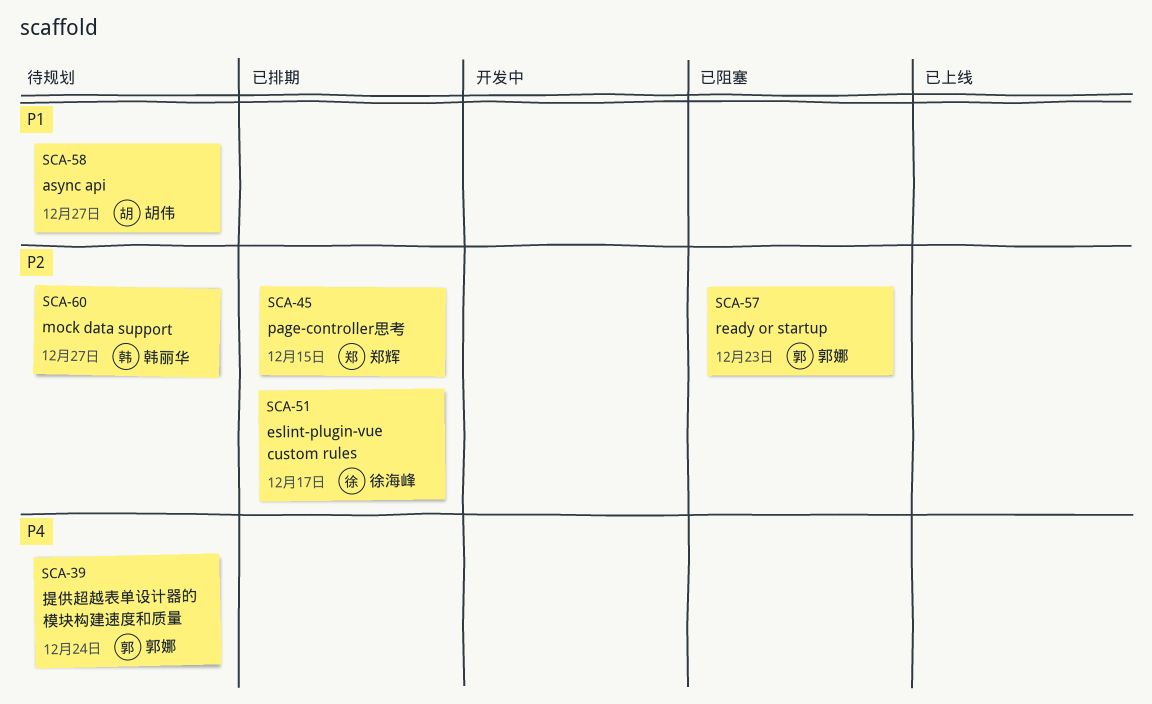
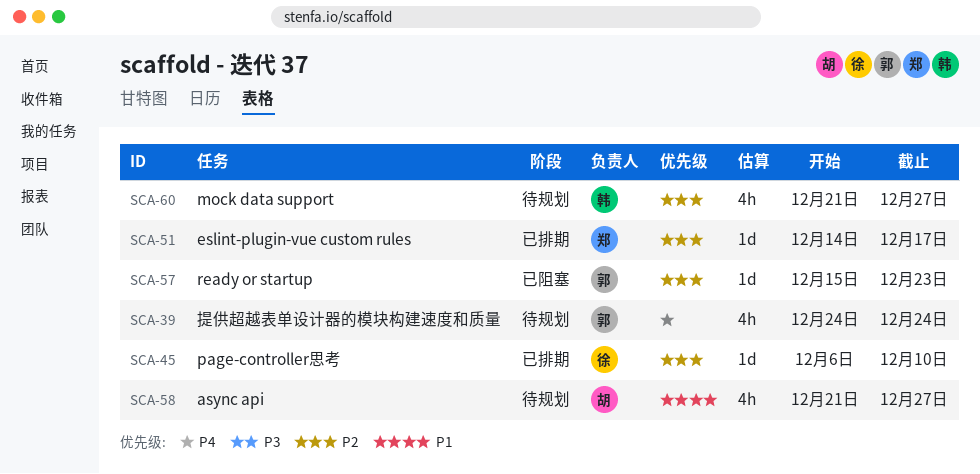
SCA-45, owner: 郑辉 -> 徐海峰
SCA-45, due: Dec 15 -> Dec 10
SCA-51, owner: 徐海峰 -> 郑辉

